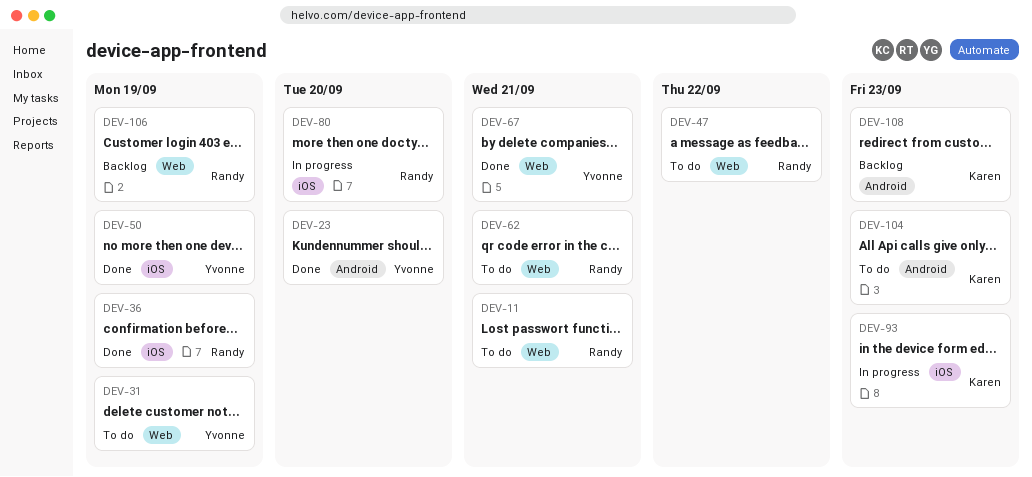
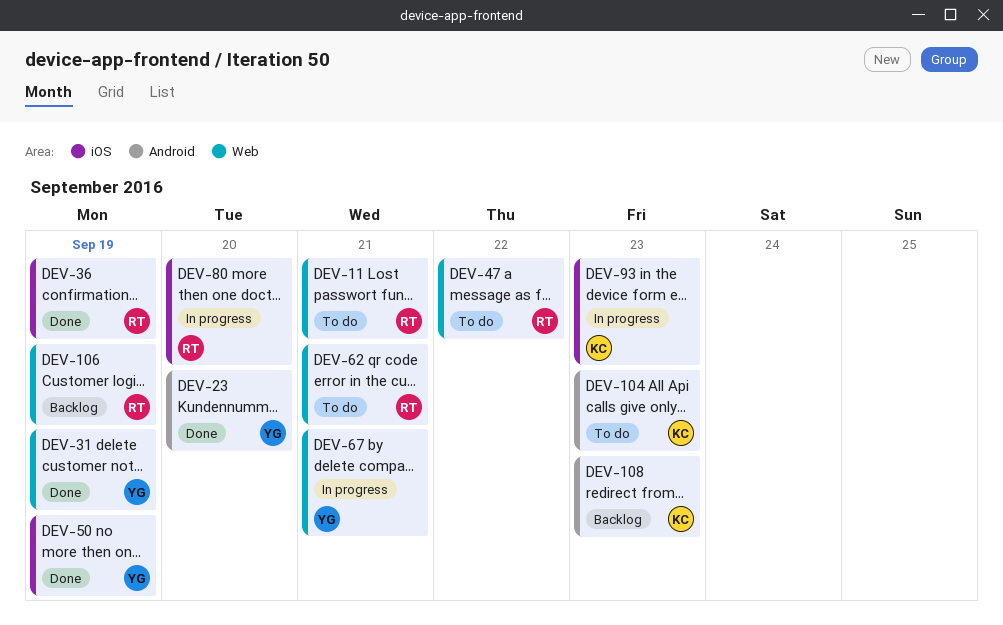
DEV-31, status: To do -> Done
DEV-67, status: Done -> In progress

